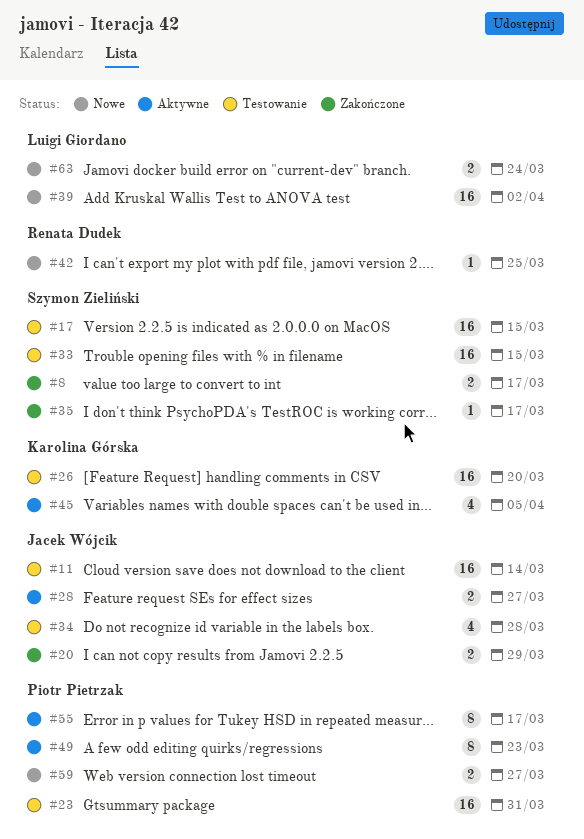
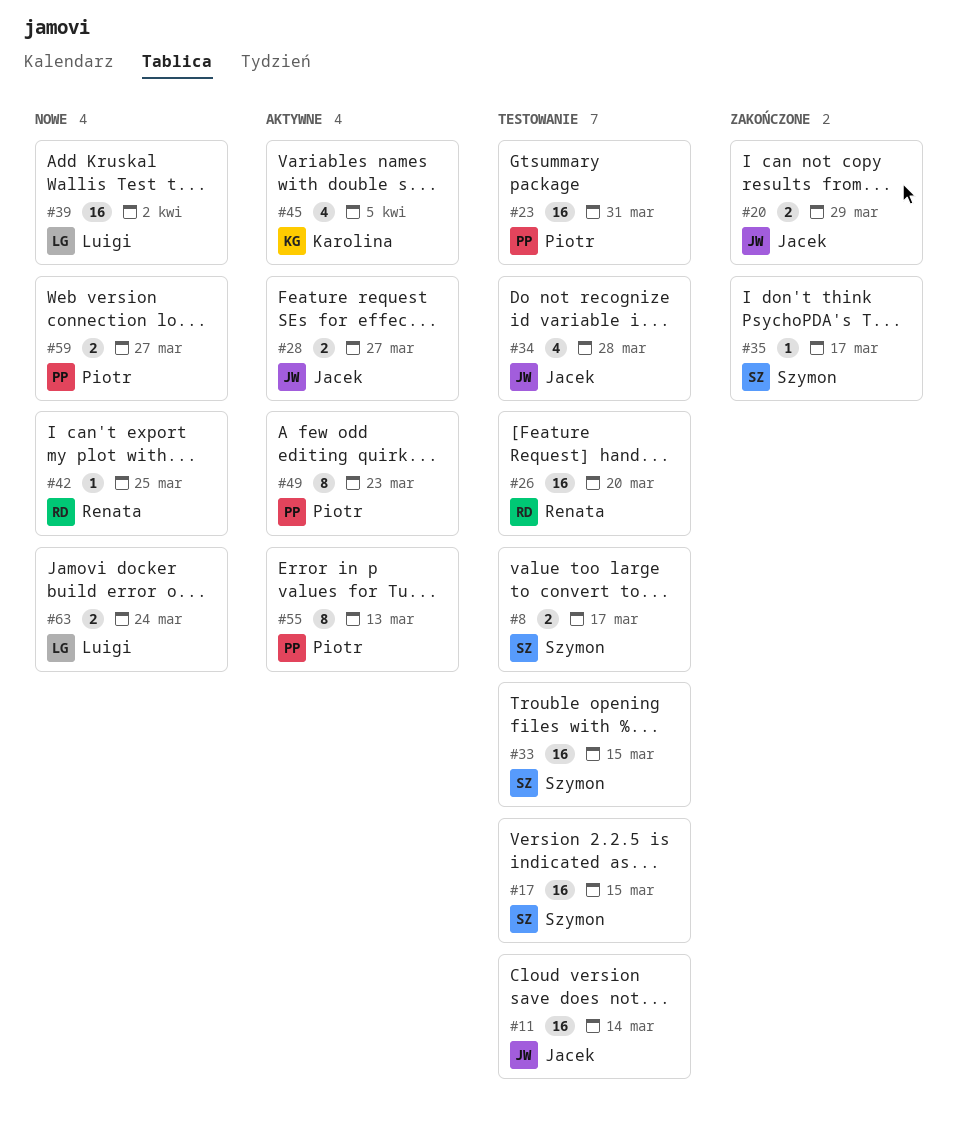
#8, status: Zakończone -> Testowanie
#26, owner: Karolina Górska -> Renata Dudek
#55, due: Mar 17 -> Mar 13

